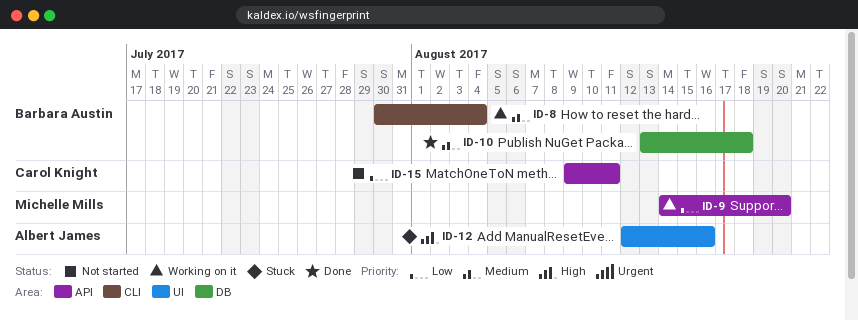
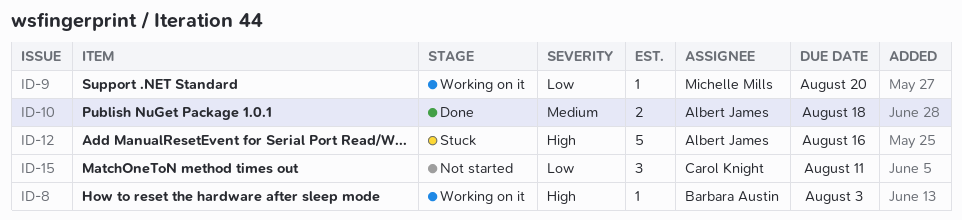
ID-8, priority: Medium -> High
ID-8, due: Aug 4 -> Aug 3
ID-10, owner: Barbara Austin -> Albert James

